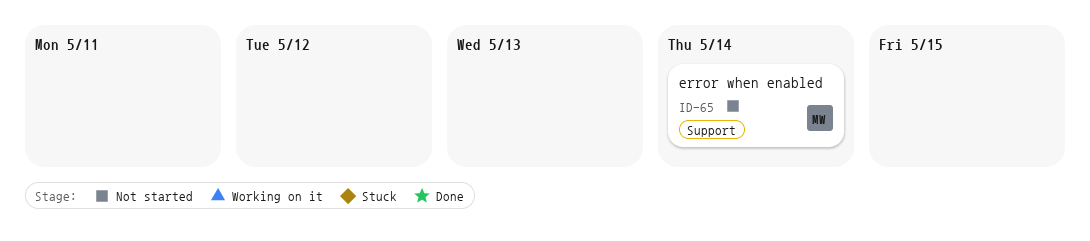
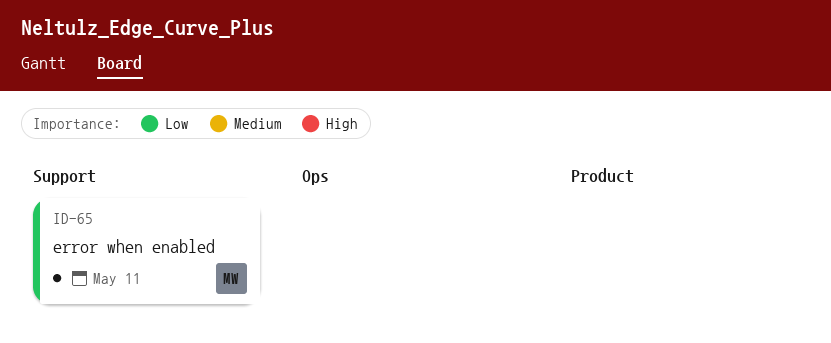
ID-65, due: May 14 -> May 11

